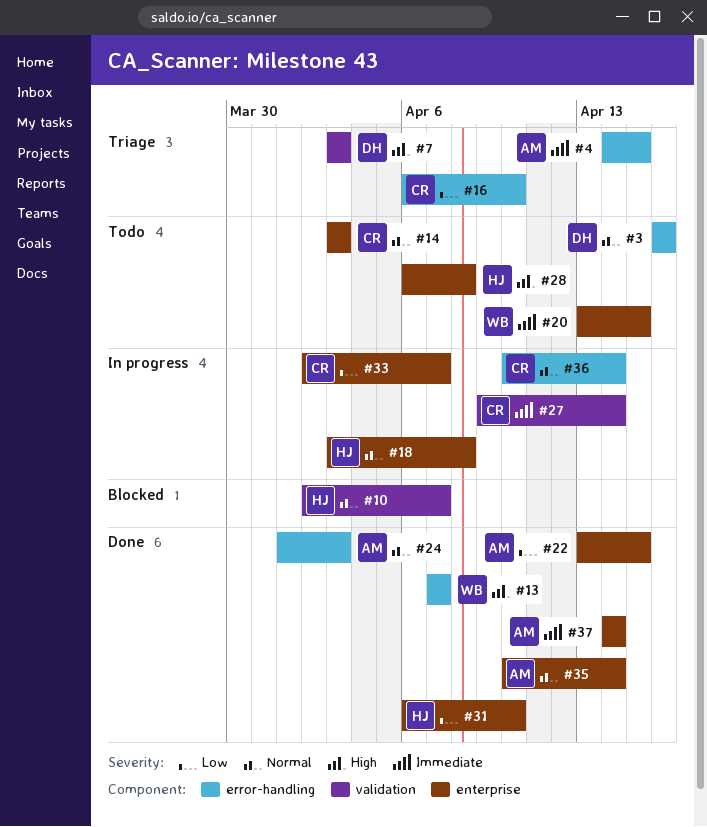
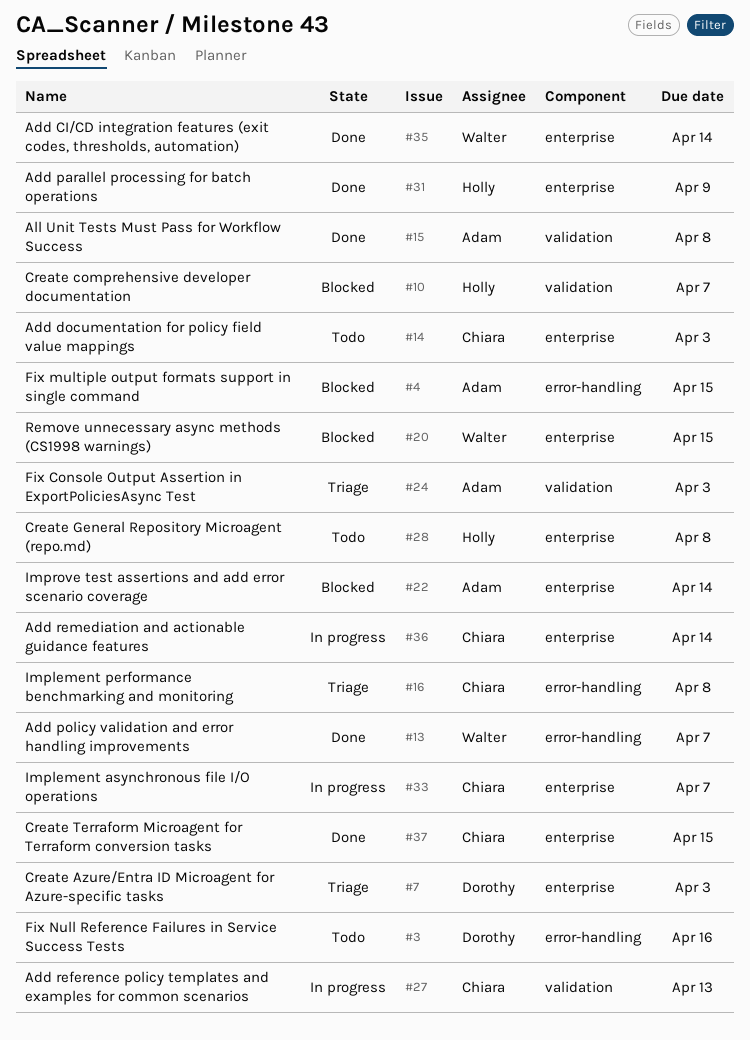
#4, status: Triage -> Blocked
#7, label: validation -> enterprise
#15: none -> present
#16, due: Apr 10 -> Apr 8
#18: present -> none
#20, status: Todo -> Blocked
#22, status: Done -> Blocked
#22, due: Apr 15 -> Apr 14
#24, status: Done -> Triage
#24, label: error-handling -> validation
#27, due: Apr 14 -> Apr 13
#31, due: Apr 10 -> Apr 9
#35, owner: Adam -> Walter
#36, label: error-handling -> enterprise
#37, owner: Adam -> Chiara
#37, due: Apr 14 -> Apr 15

